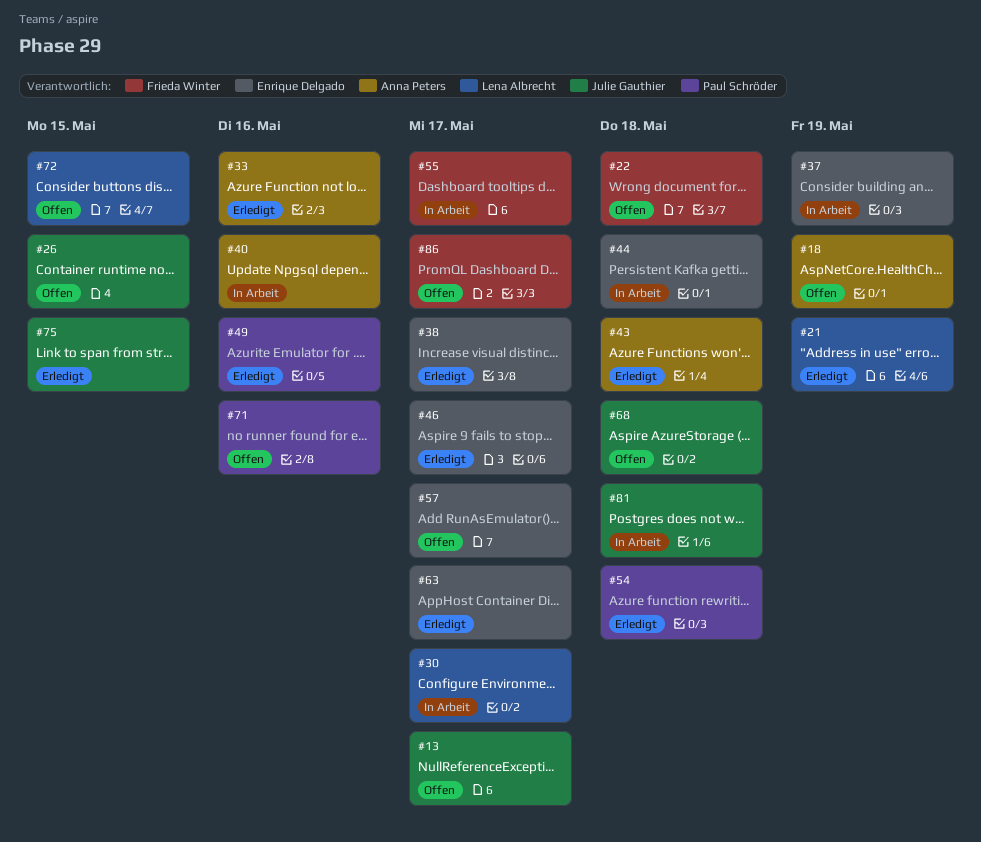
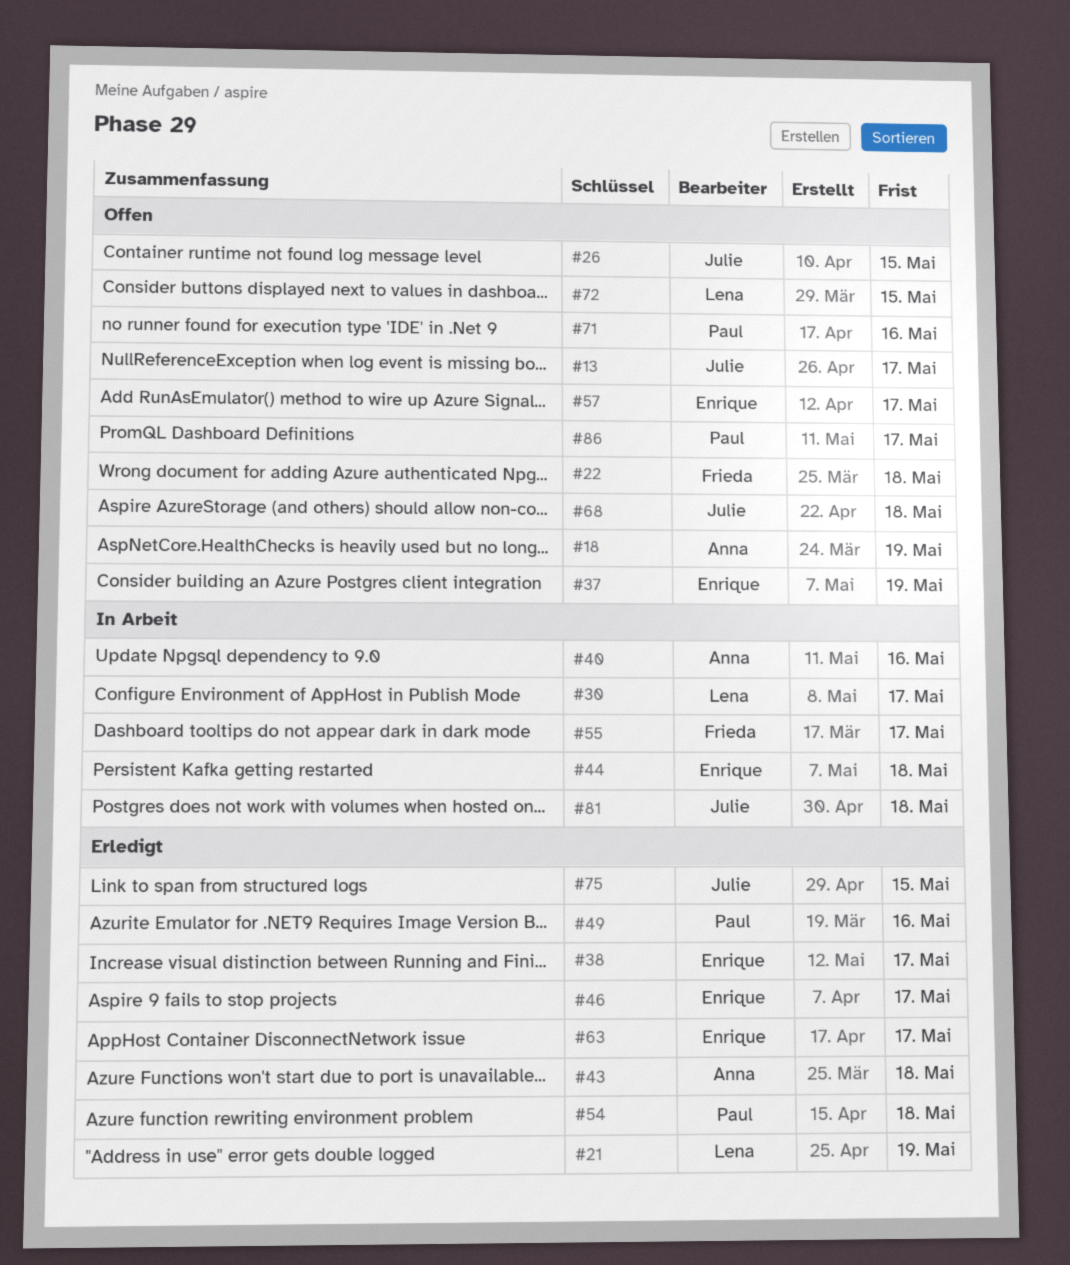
#33: present -> none
#37, status: In Arbeit -> Offen
#86, owner: Frieda Winter -> Paul Schröder

